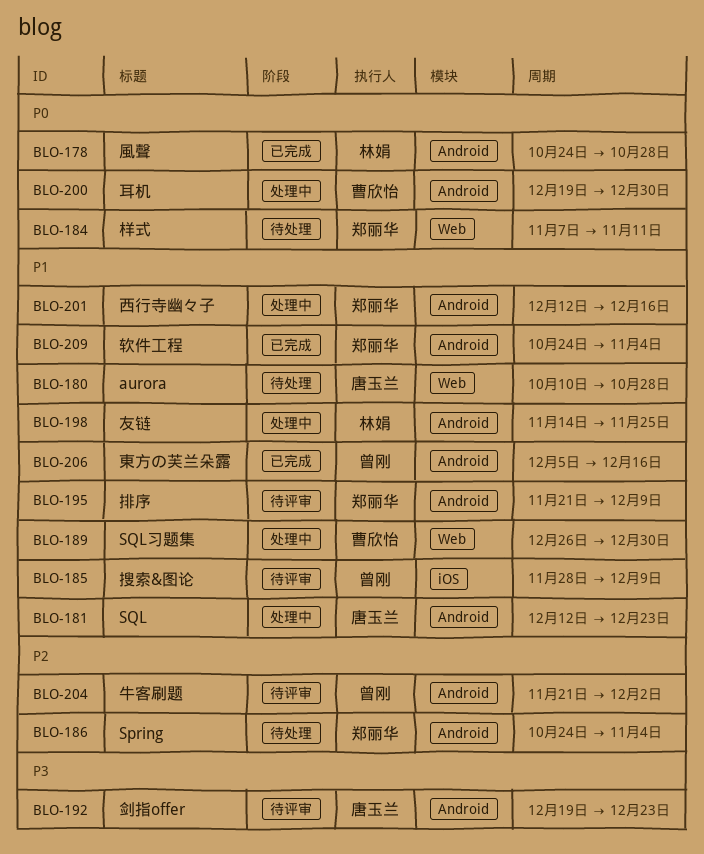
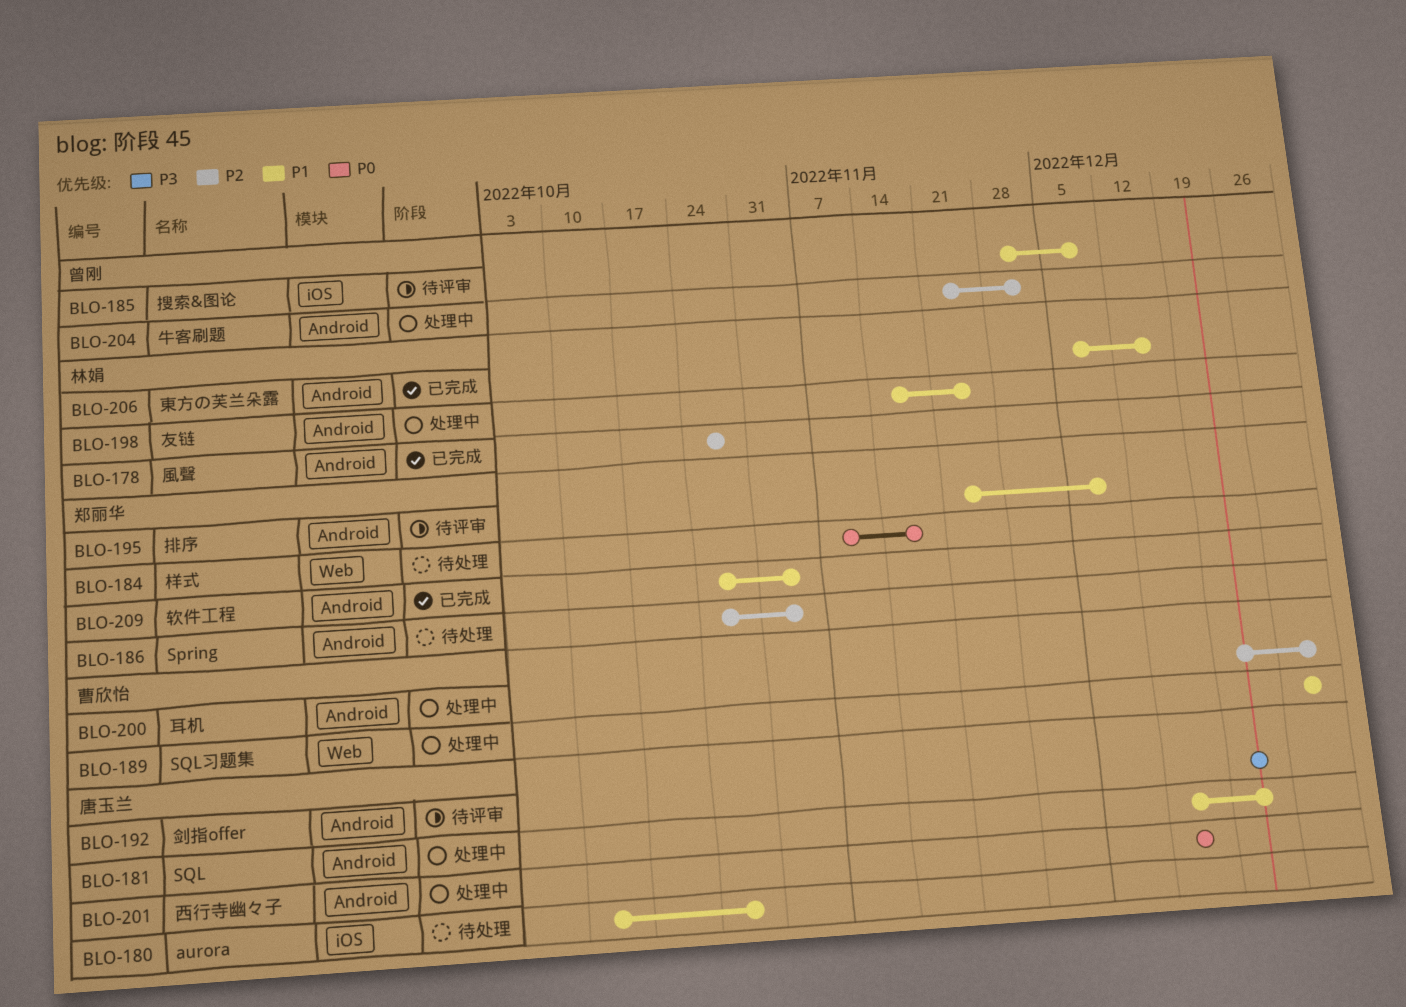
BLO-178, priority: P0 -> P2
BLO-180, label: Web -> iOS
BLO-184, due: Nov 11 -> Nov 18
BLO-200, priority: P0 -> P2
BLO-201, owner: 郑丽华 -> 唐玉兰
BLO-201, priority: P1 -> P0
BLO-204, status: 待评审 -> 处理中
BLO-206, owner: 曾刚 -> 林娟

